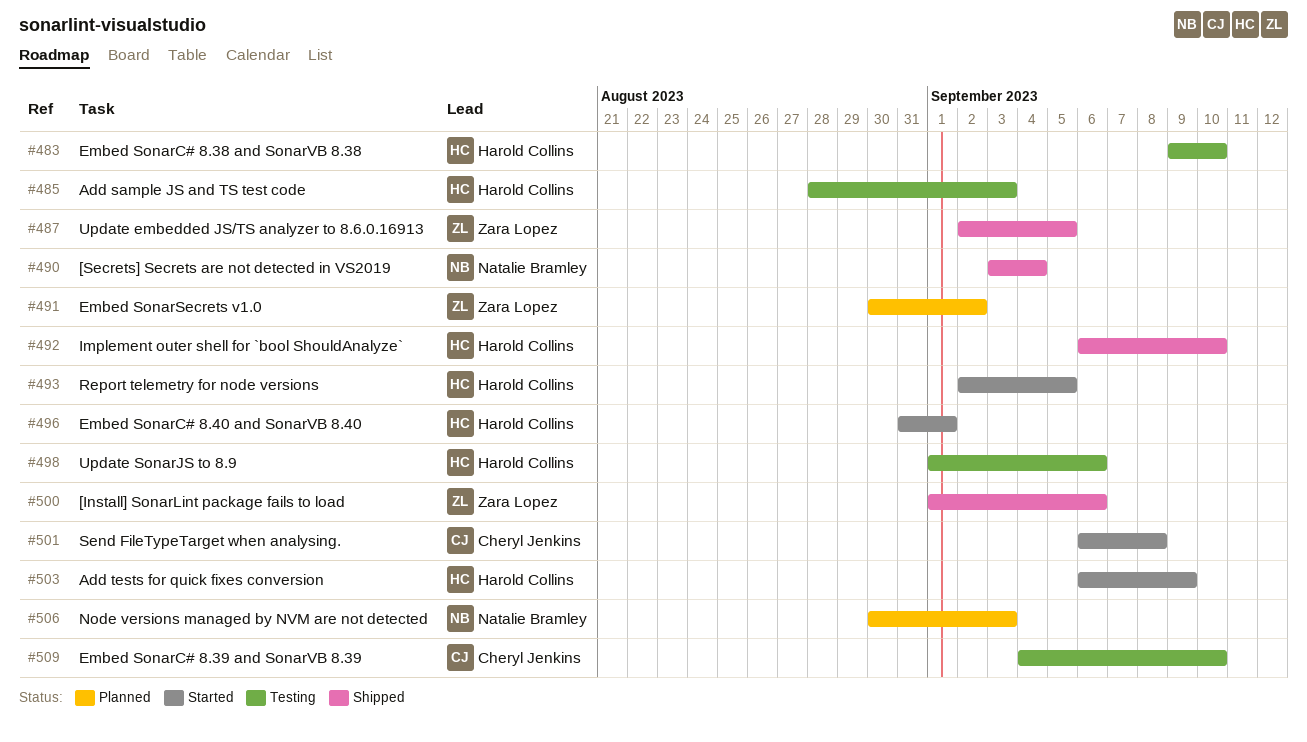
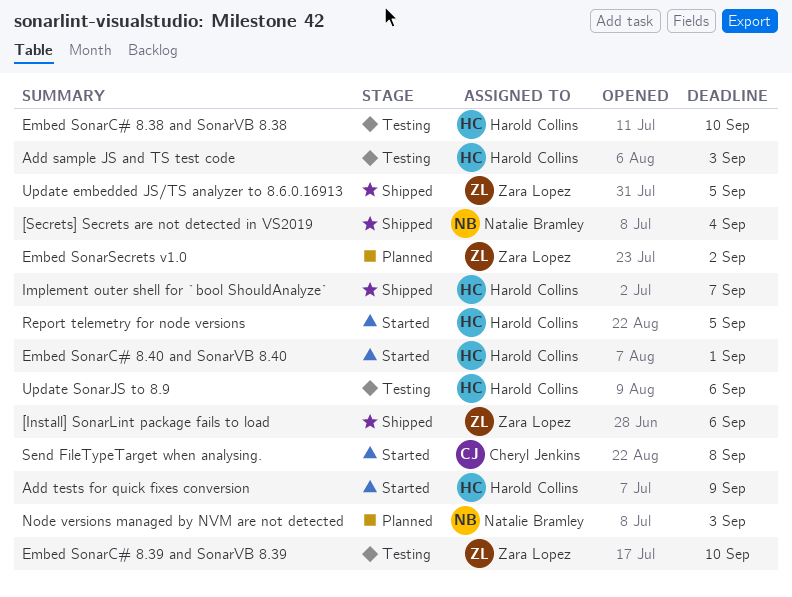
Embed SonarC# 8.39 and SonarVB 8.39, owner: Cheryl Jenkins -> Zara Lopez
Implement outer shell for `bool ShouldAnalyze`, due: Sep 10 -> Sep 7

